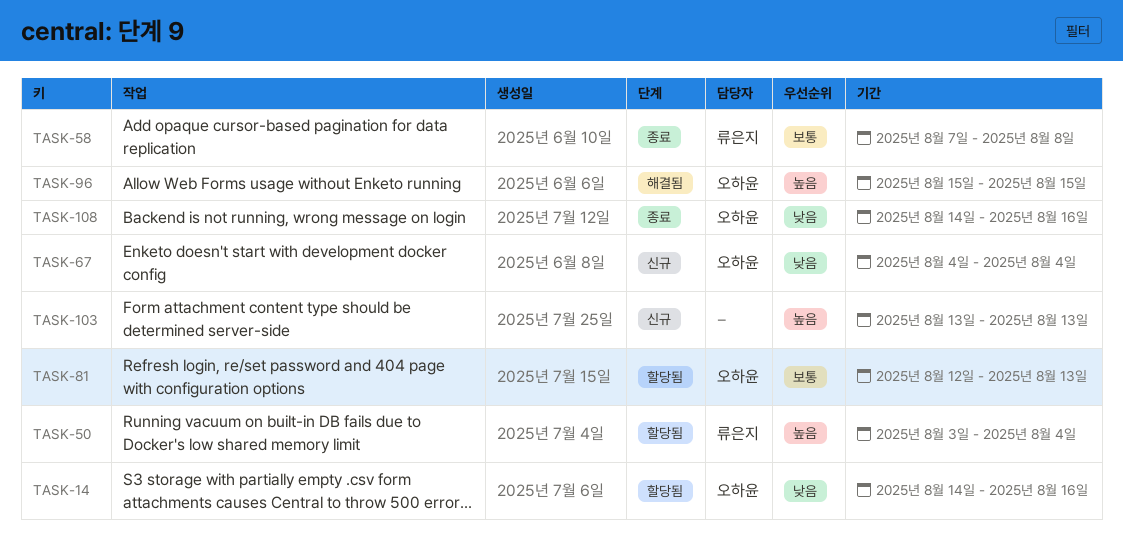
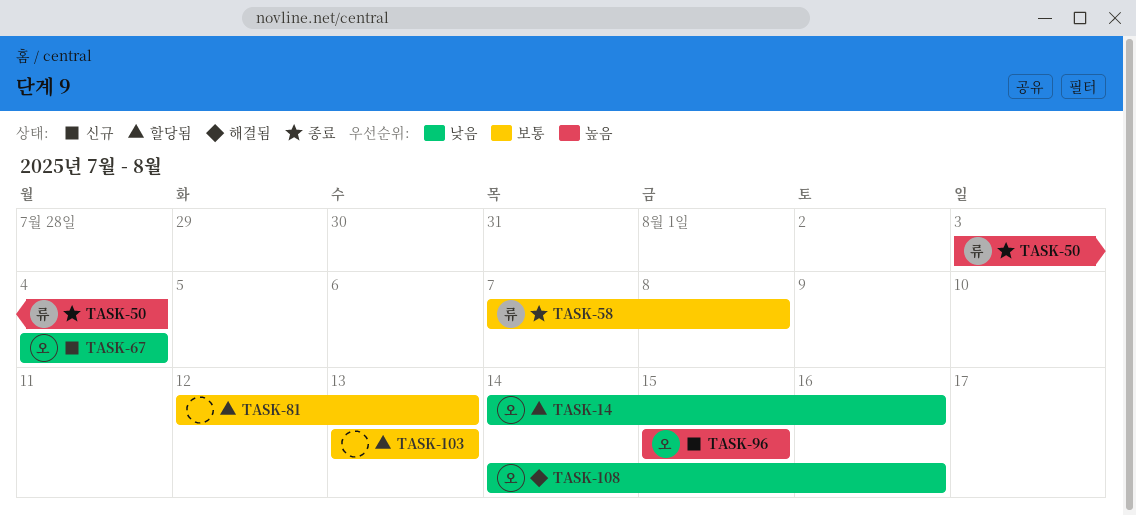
TASK-50, status: 할당됨 -> 종료
TASK-81, owner: 오하윤 -> none
TASK-96, status: 해결됨 -> 신규
TASK-103, status: 신규 -> 할당됨
TASK-103, priority: 높음 -> 보통
TASK-108, status: 종료 -> 해결됨

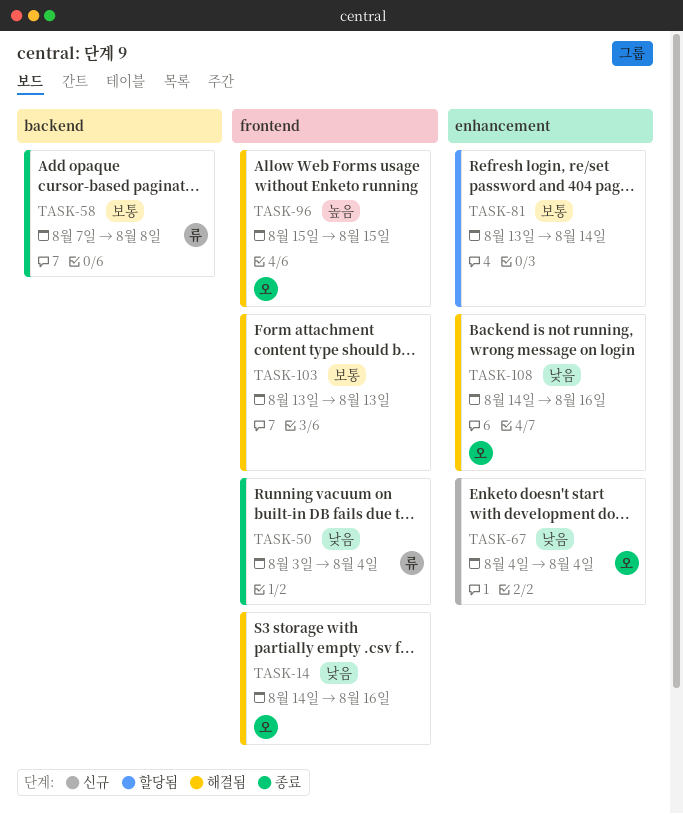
TASK-14, status: 할당됨 -> 해결됨
TASK-50, priority: 높음 -> 낮음
TASK-81, start: Aug 12 -> Aug 13
TASK-81, due: Aug 13 -> Aug 14
TASK-96, status: 신규 -> 해결됨
TASK-103, status: 할당됨 -> 해결됨

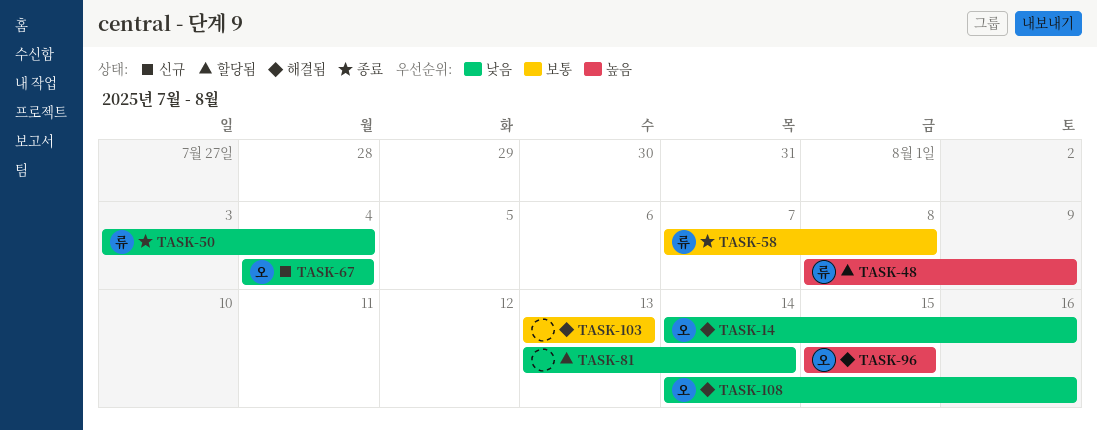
TASK-48: none -> present
TASK-81, priority: 보통 -> 낮음

